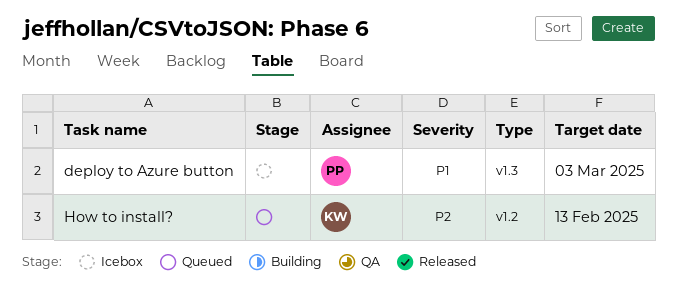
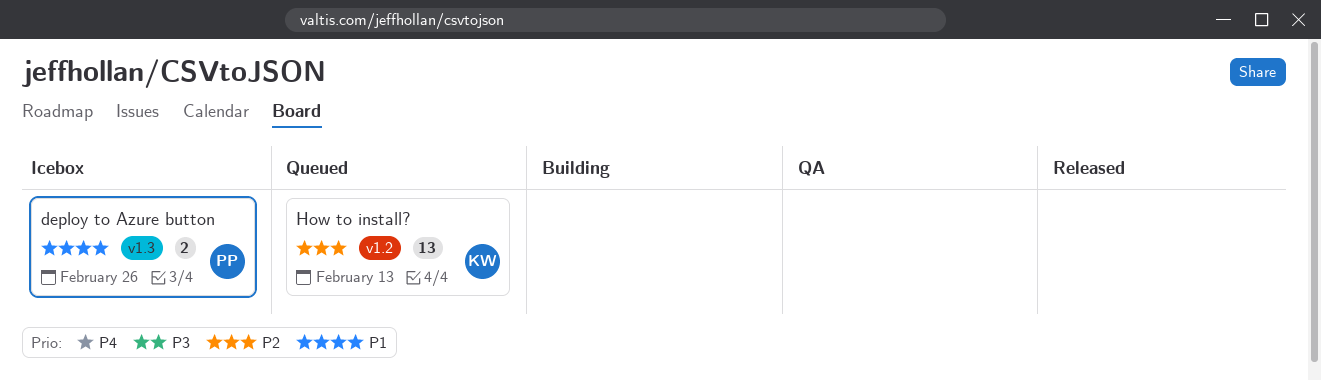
deploy to Azure button, due: Mar 3 -> Feb 26

